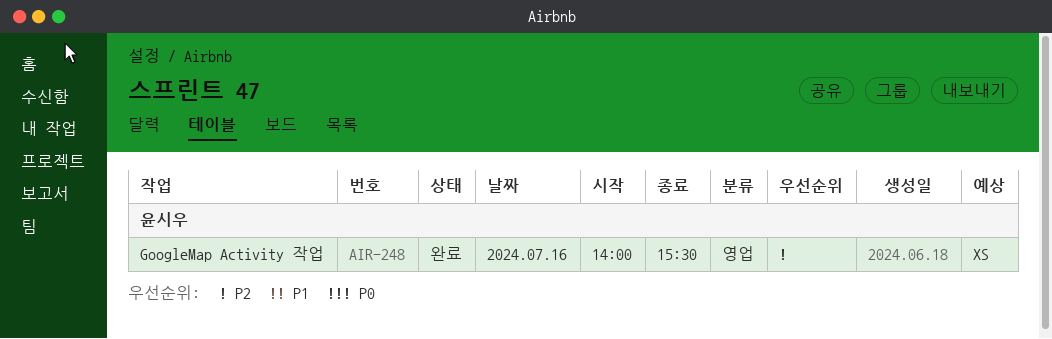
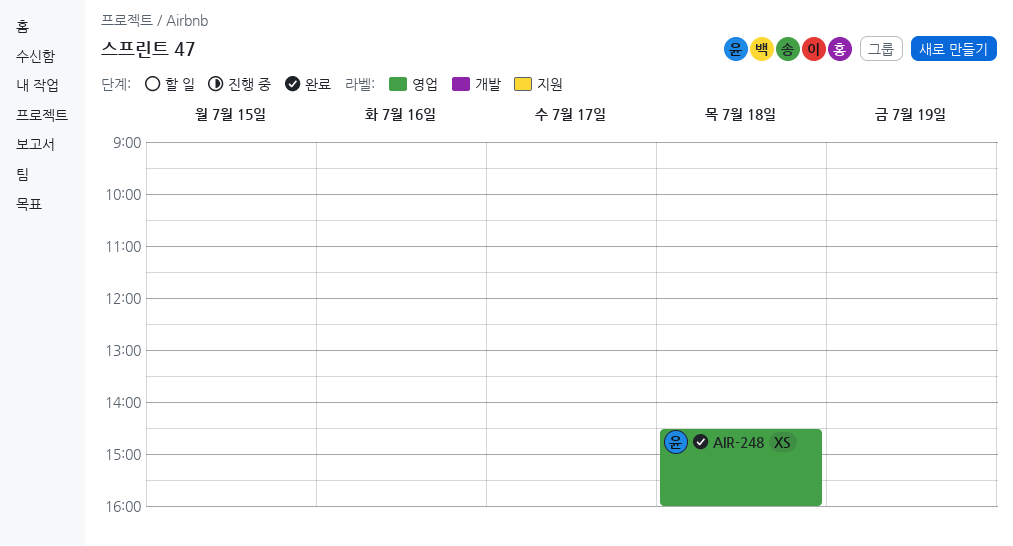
AIR-248, day: Jul 16 -> Jul 18
AIR-248, begins: 14:00 -> 14:30
AIR-248, ends: 15:30 -> 16:00

